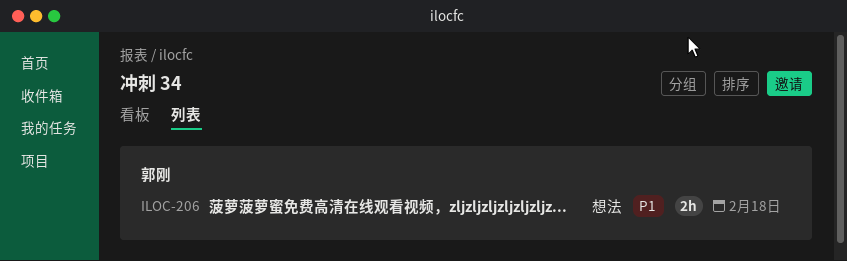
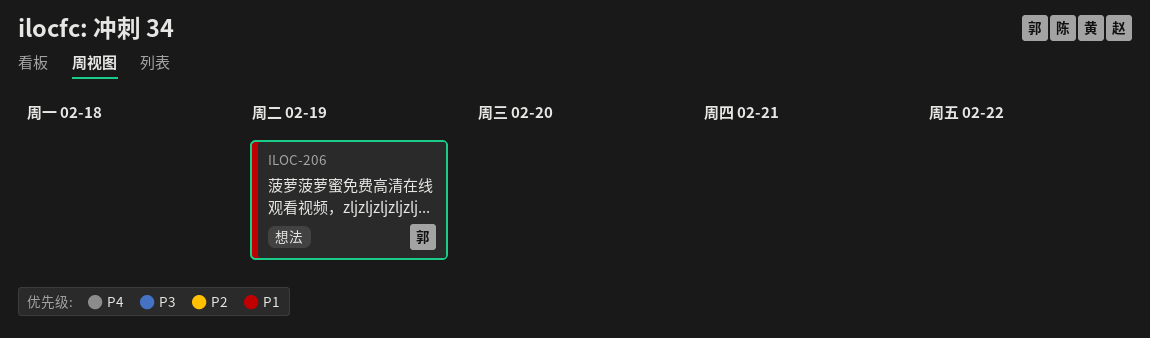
ILOC-206, due: Feb 18 -> Feb 19

